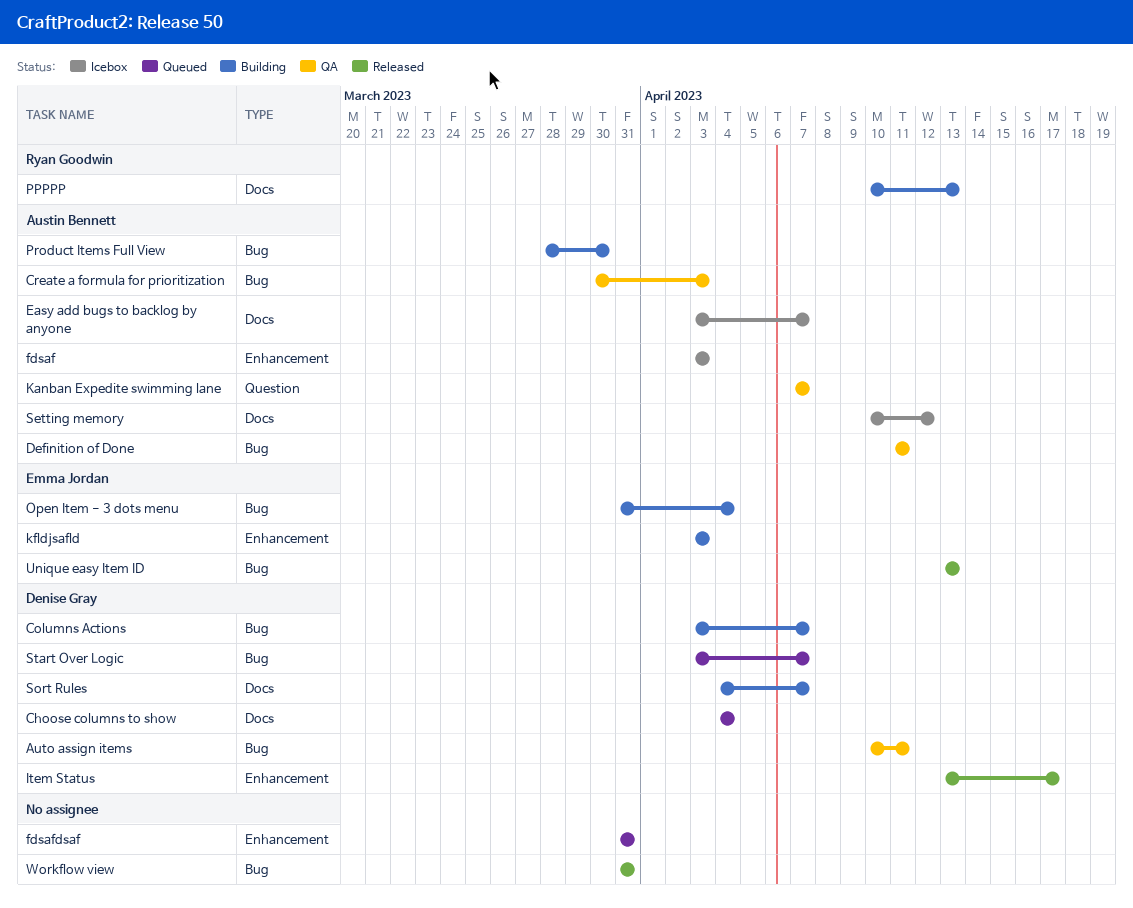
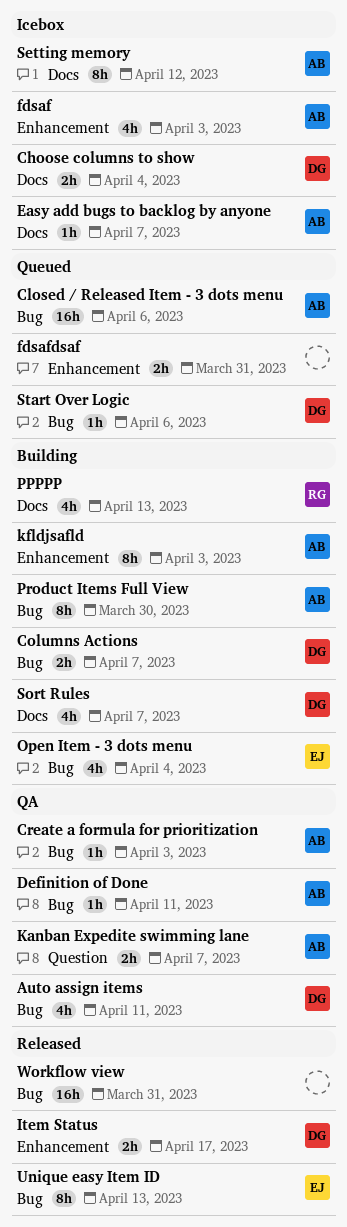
Choose columns to show, status: Queued -> Icebox
Closed / Released Item - 3 dots menu: none -> present
kfldjsafld, owner: Emma Jordan -> Austin Bennett
Start Over Logic, due: Apr 7 -> Apr 6

